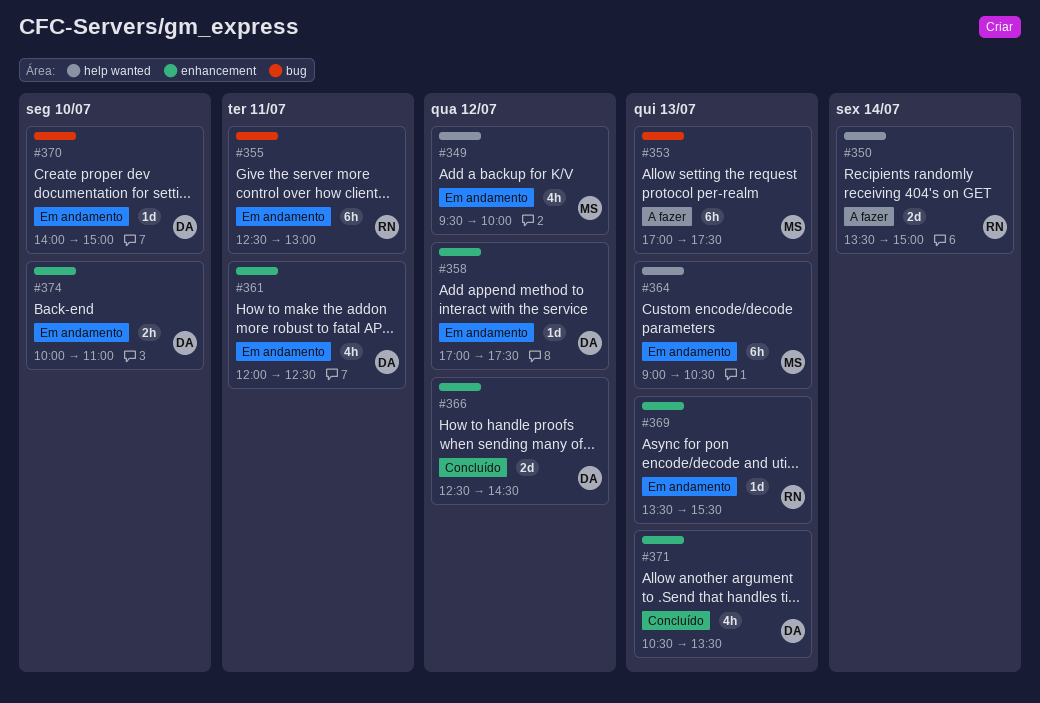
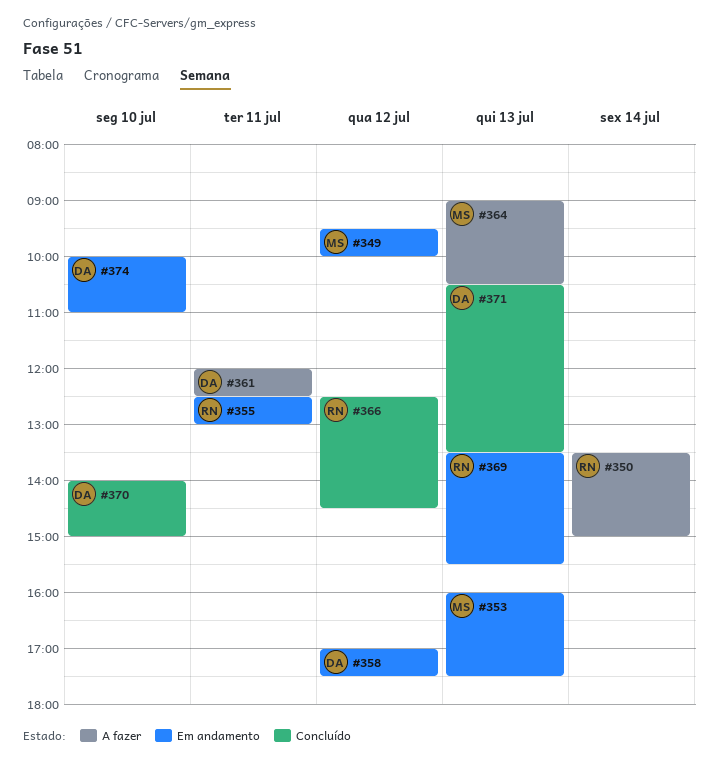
#353, status: A fazer -> Em andamento
#353, begins: 17:00 -> 16:00
#361, status: Em andamento -> A fazer
#364, status: Em andamento -> A fazer
#366, owner: DA -> RN
#370, status: Em andamento -> Concluído

